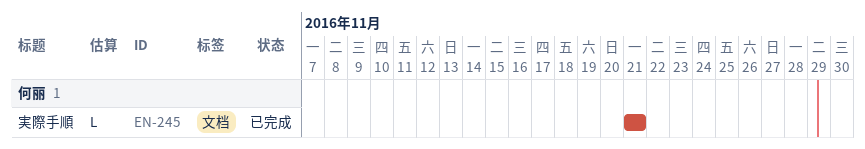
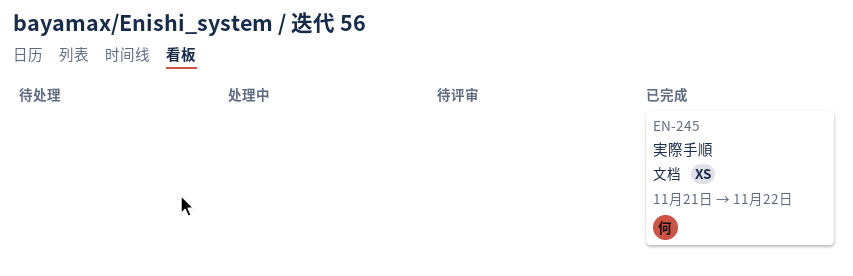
EN-245, estimate: L -> XS
EN-245, due: Nov 21 -> Nov 22

